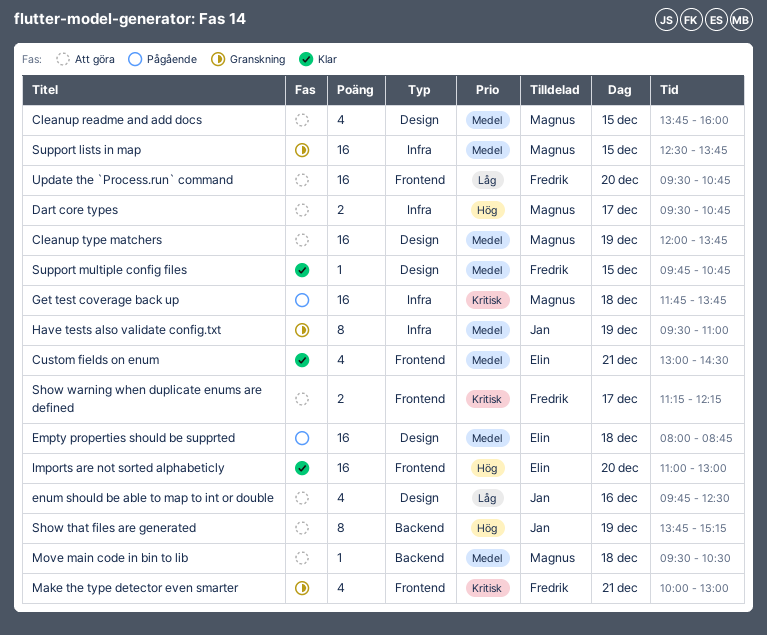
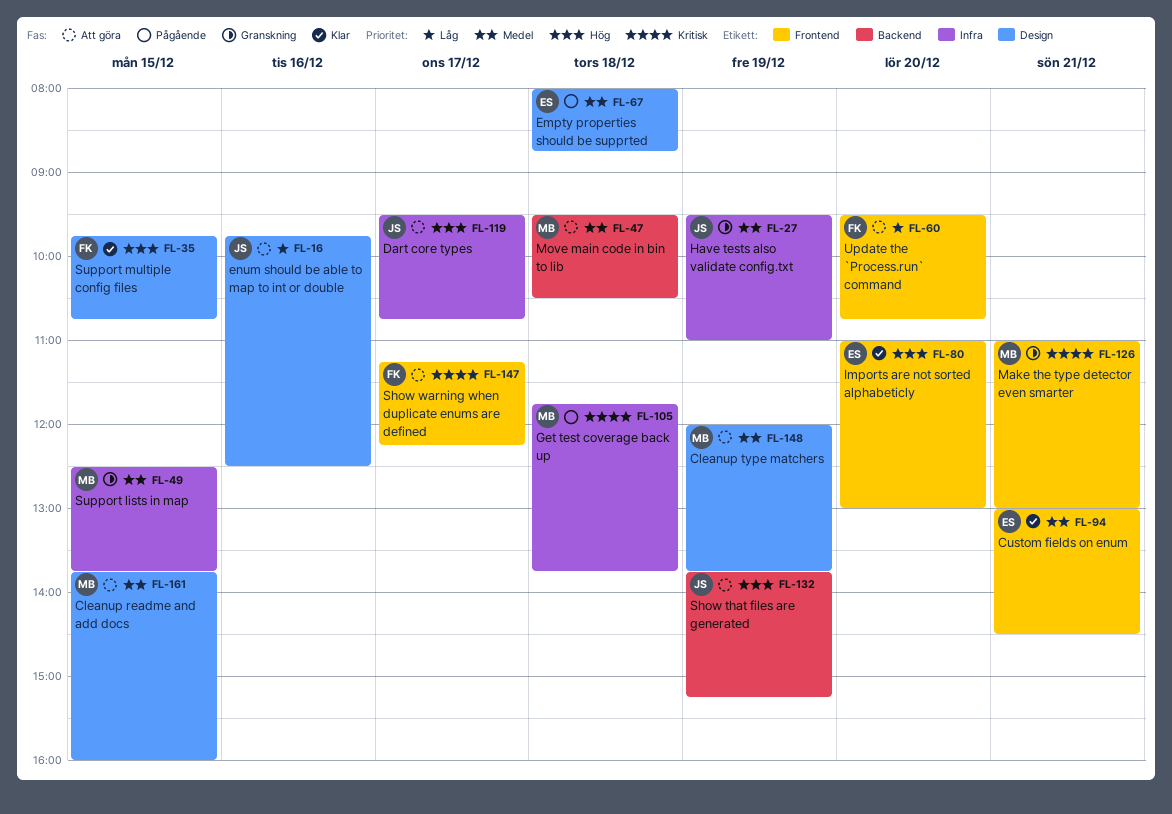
Dart core types, owner: Magnus -> Jan
Make the type detector even smarter, owner: Fredrik -> Magnus
Make the type detector even smarter, begins: 10:00 -> 11:00
Support multiple config files, priority: Medel -> Hög

